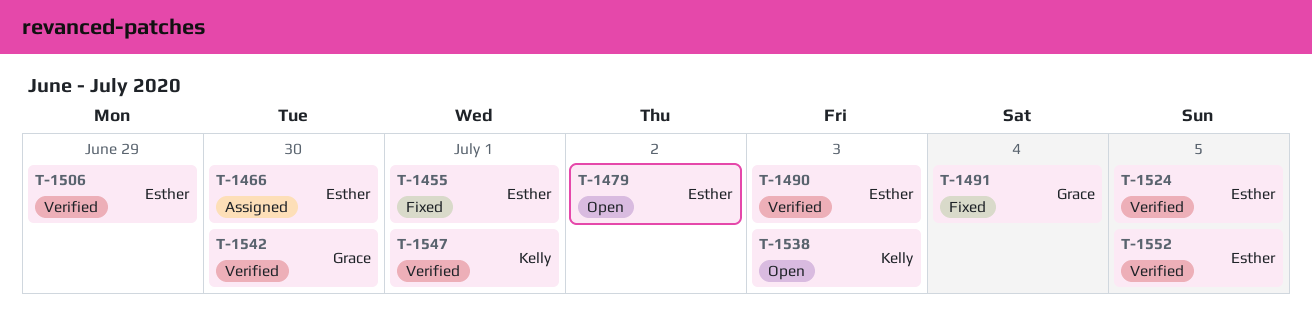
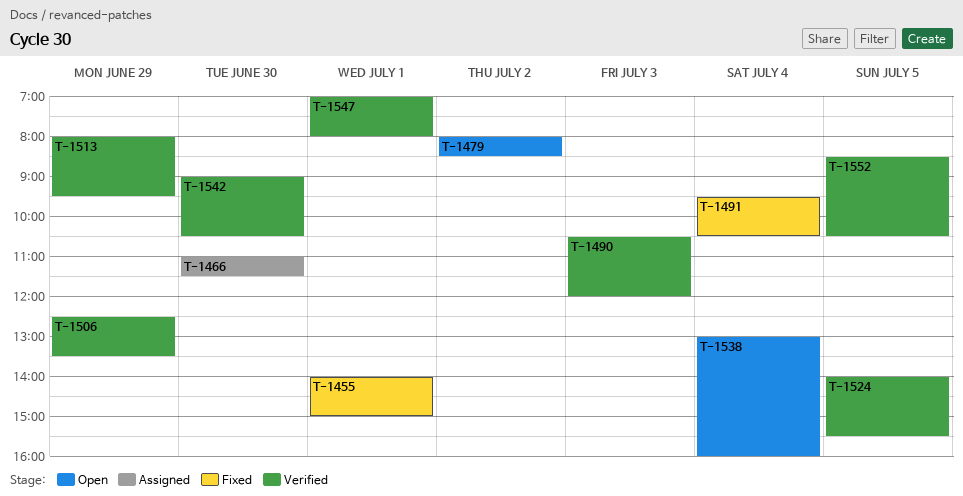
T-1513: none -> present
T-1538, day: Jul 3 -> Jul 4

